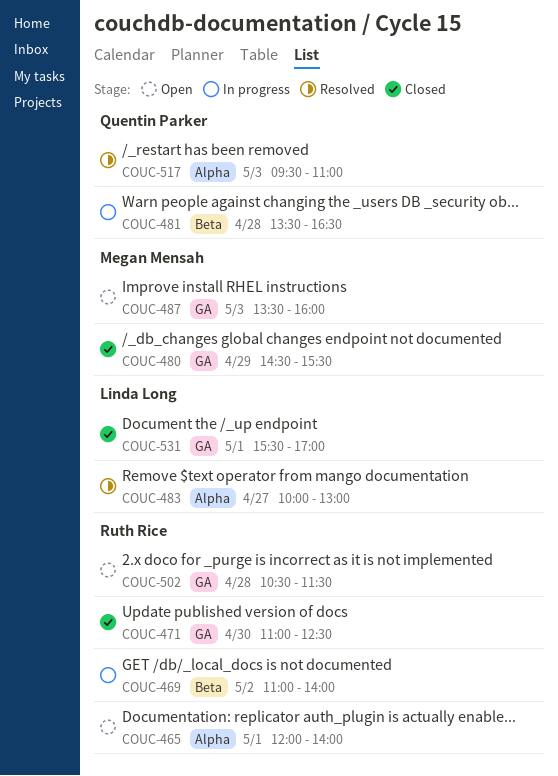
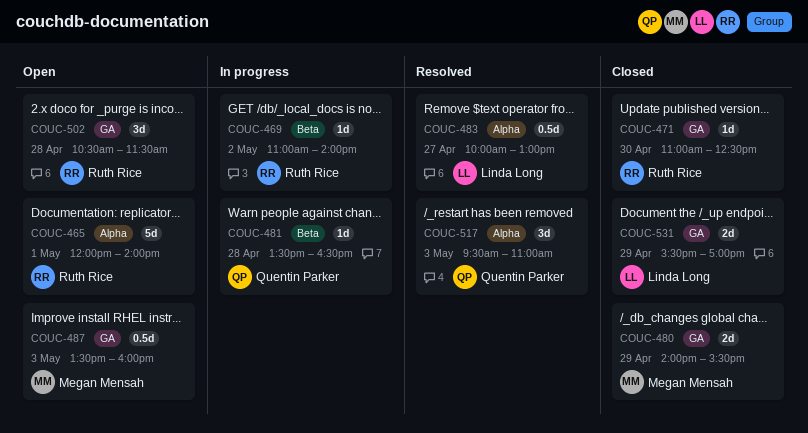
COUC-480, begins: 14:30 -> 14:00
COUC-531, day: May 1 -> Apr 29

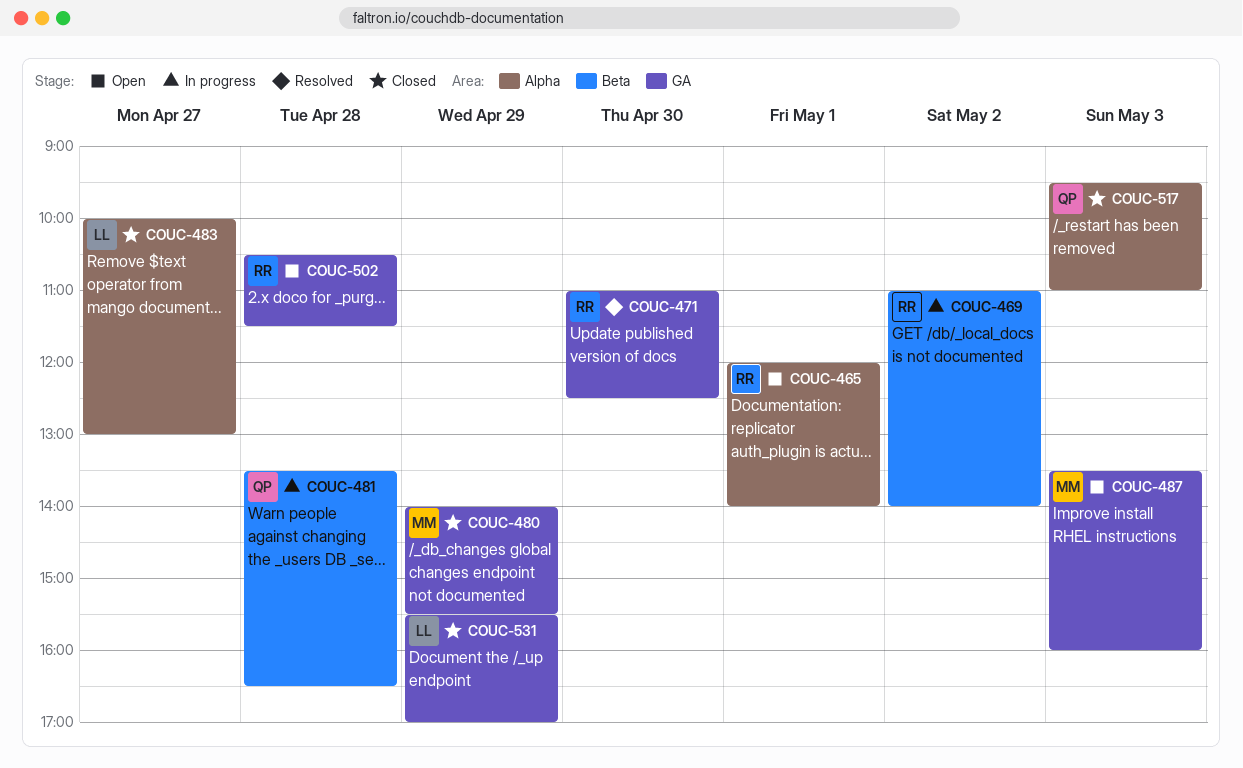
COUC-471, status: Closed -> Resolved
COUC-483, status: Resolved -> Closed
COUC-517, status: Resolved -> Closed

